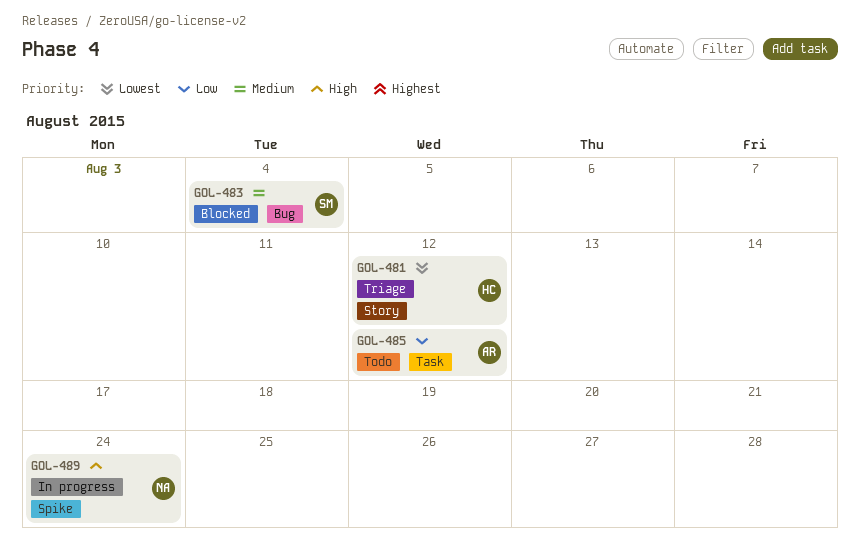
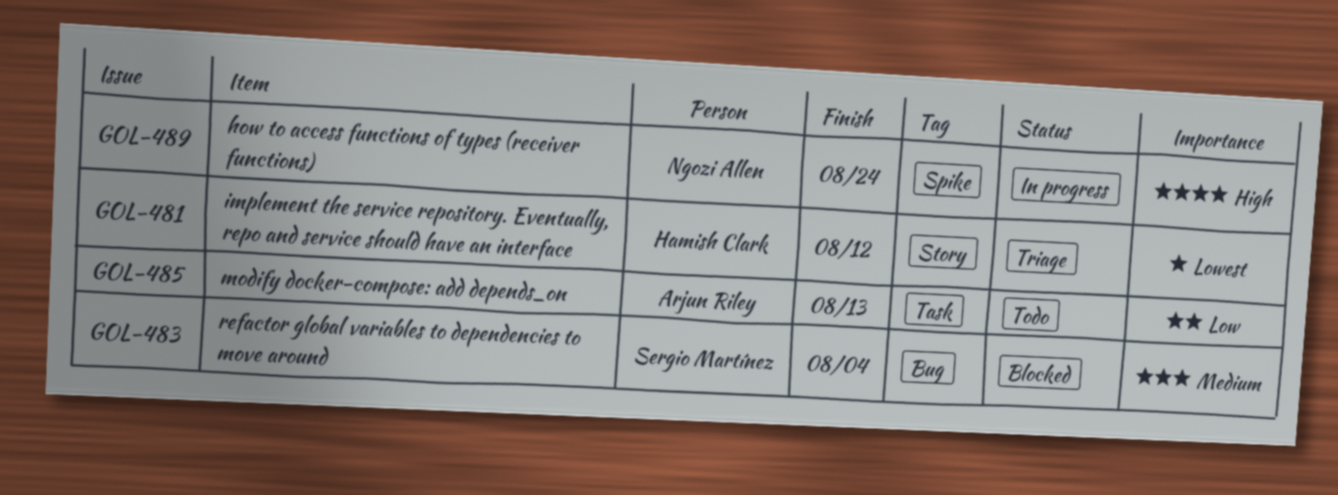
GOL-485, due: Aug 12 -> Aug 13

